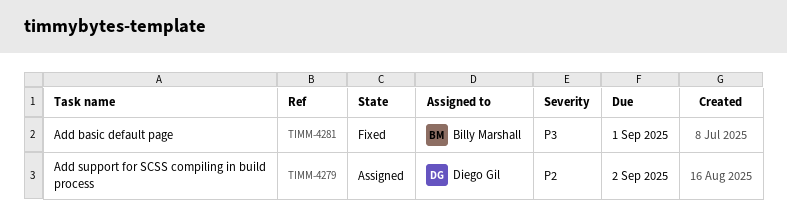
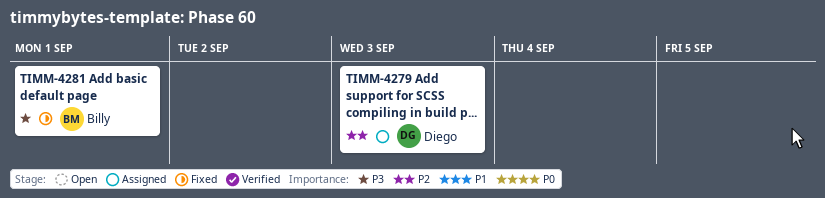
TIMM-4279, due: Sep 2 -> Sep 3

